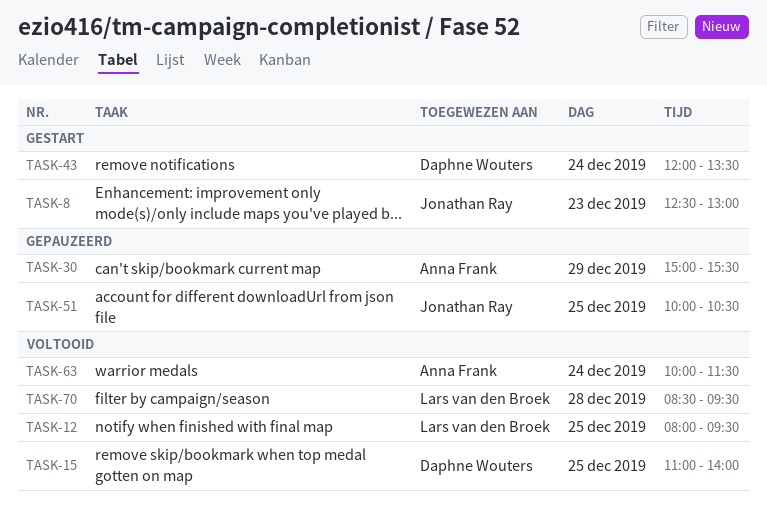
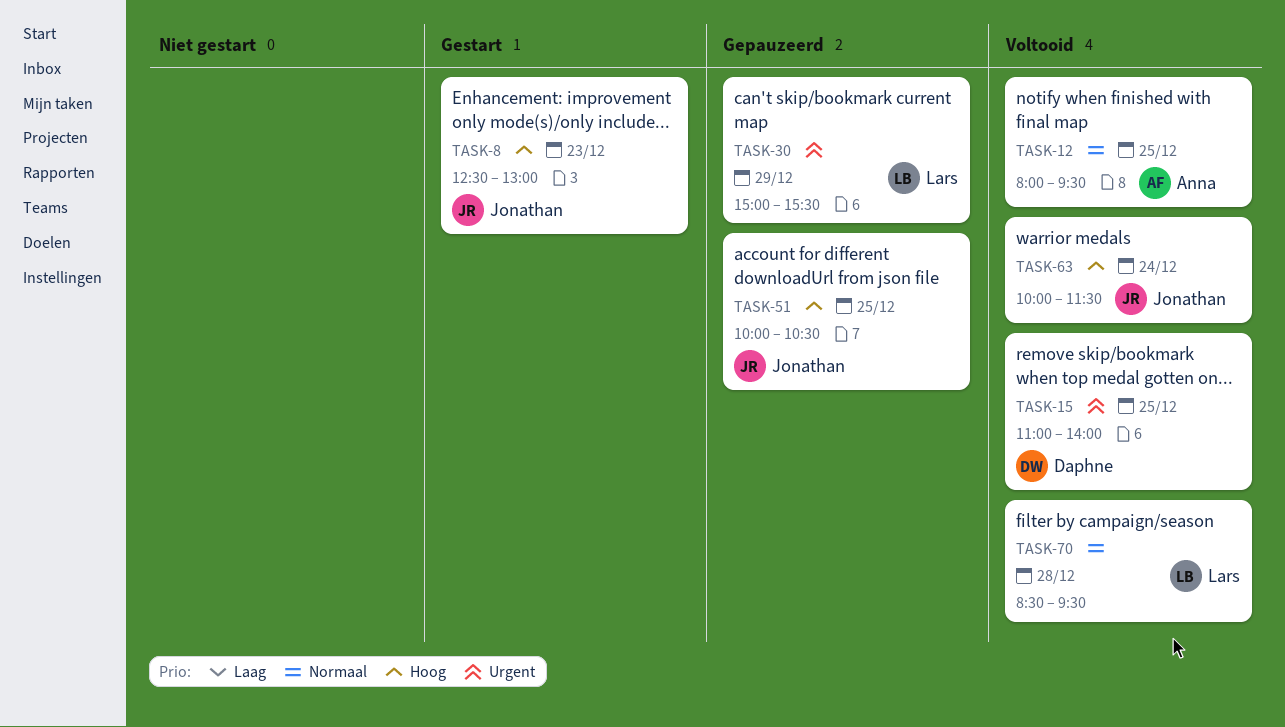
TASK-12, owner: Lars van den Broek -> Anna Frank
TASK-30, owner: Anna Frank -> Lars van den Broek
TASK-43: present -> none
TASK-63, owner: Anna Frank -> Jonathan Ray

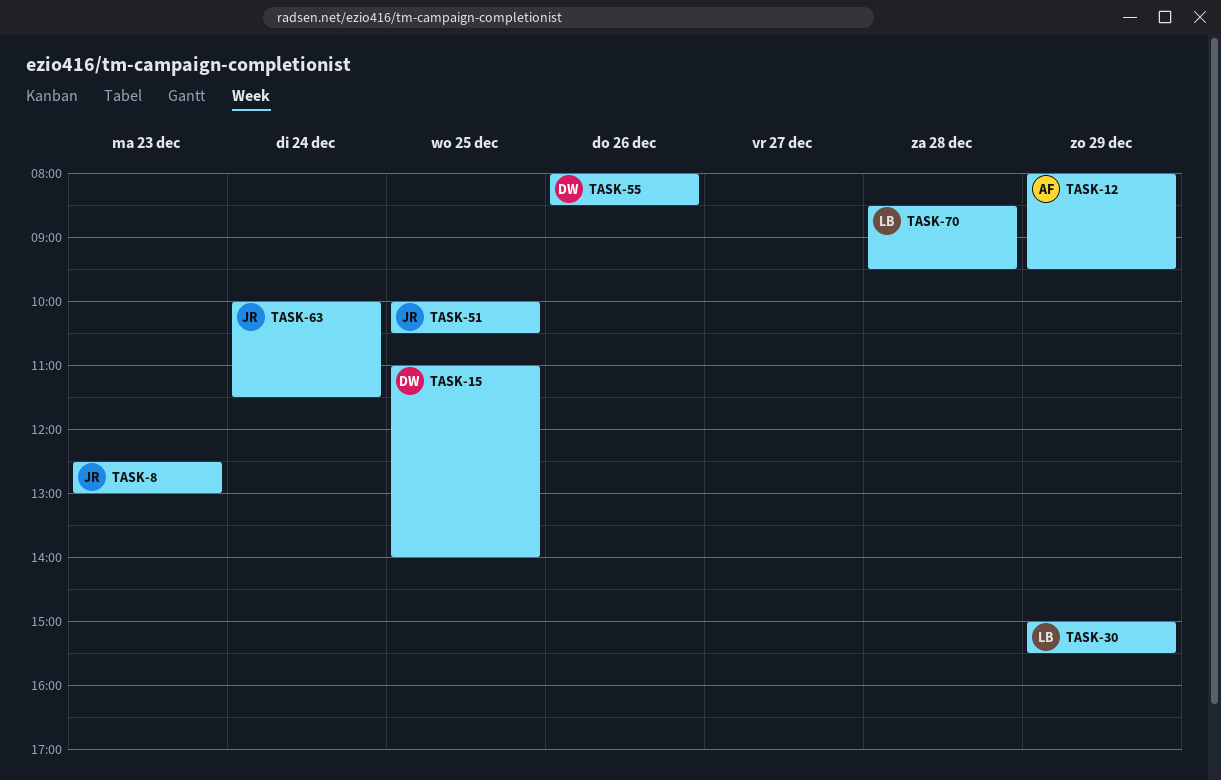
TASK-12, day: Dec 25 -> Dec 29
TASK-55: none -> present

